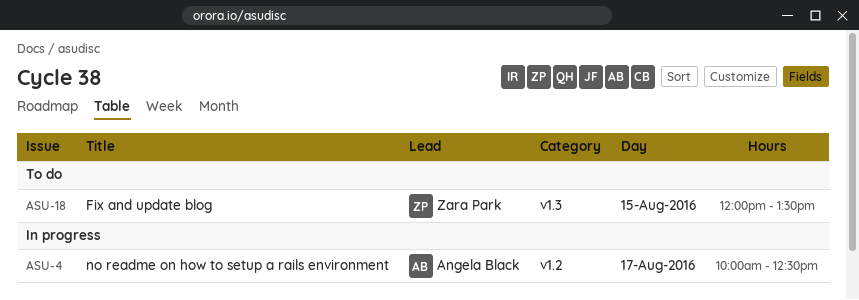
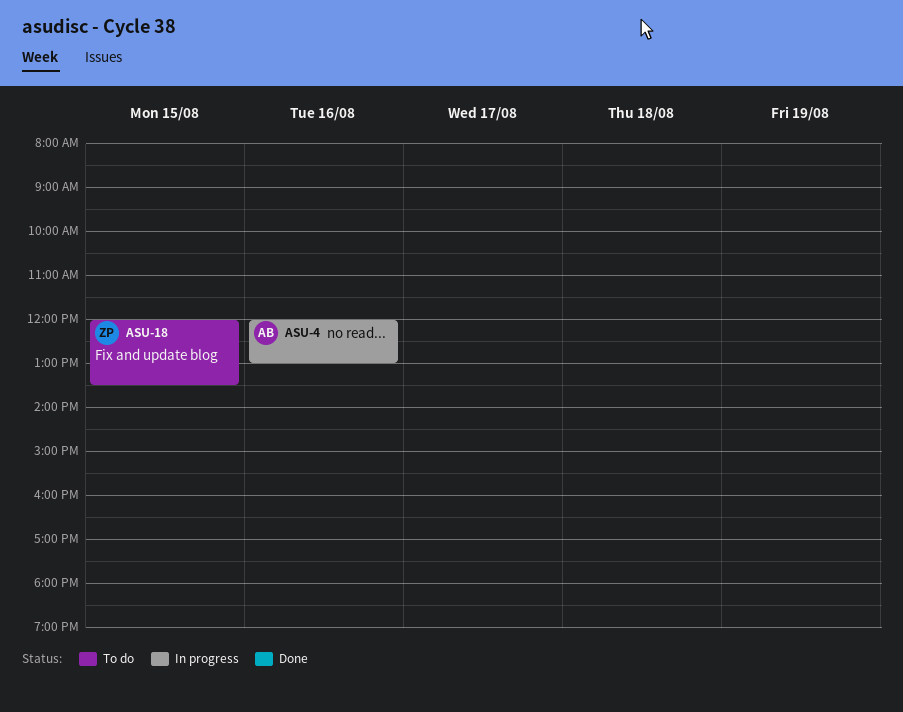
ASU-4, day: Aug 17 -> Aug 16
ASU-4, begins: 10:00 -> 12:00
ASU-4, ends: 12:30 -> 13:00

